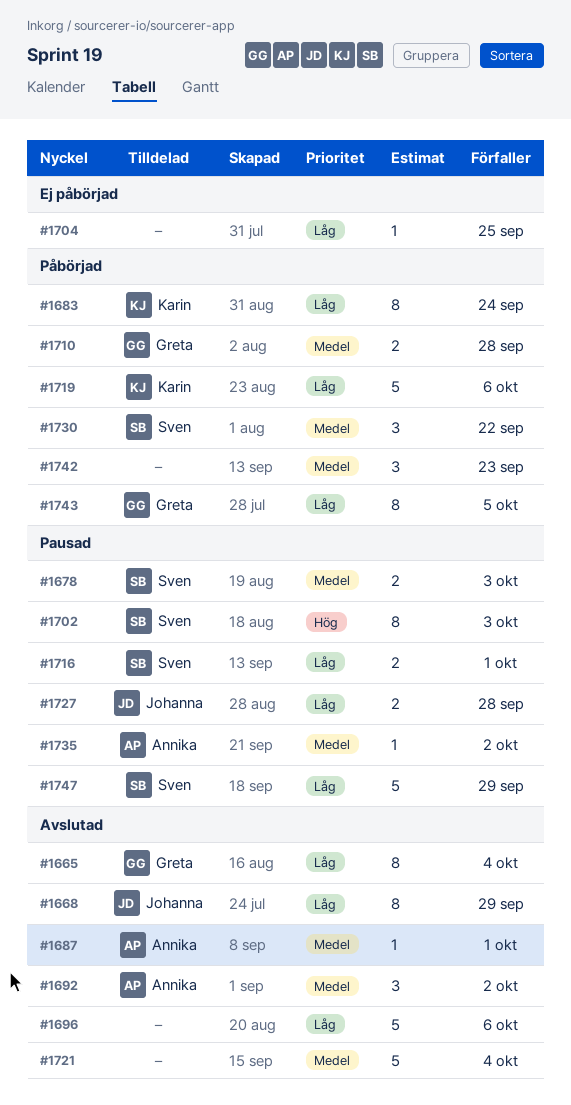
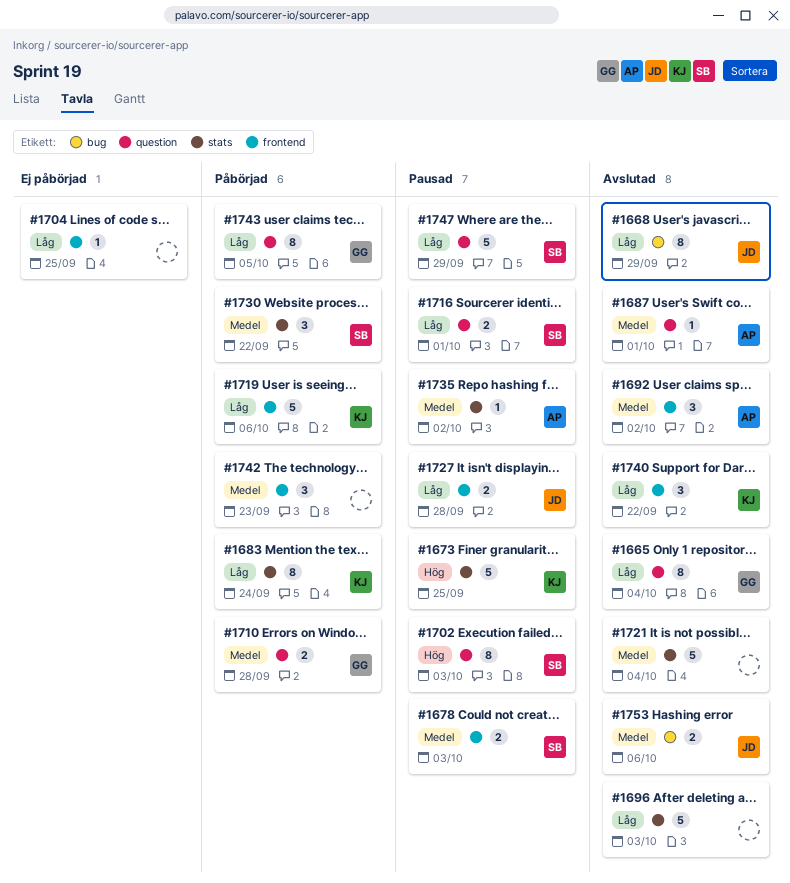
#1673: none -> present
#1696, due: Oct 6 -> Oct 3
#1740: none -> present
#1753: none -> present

